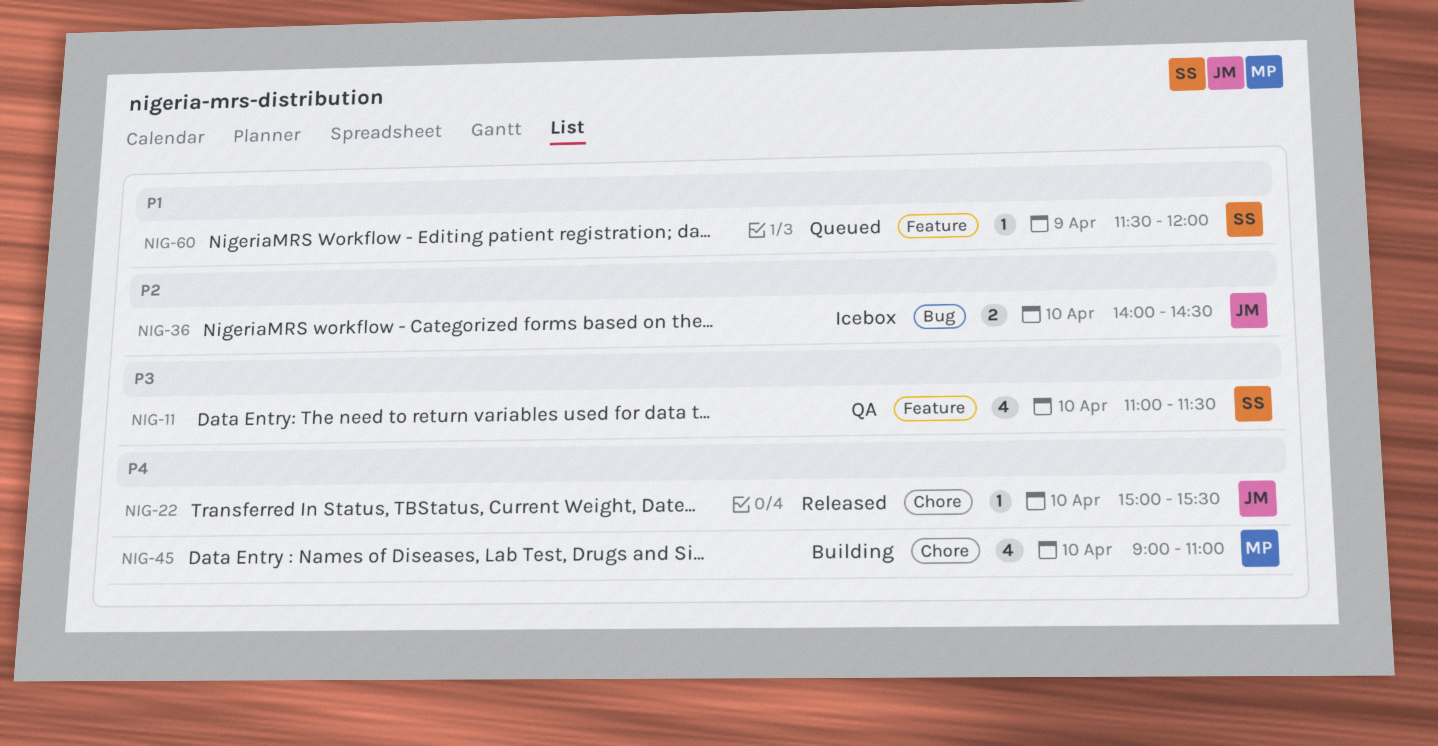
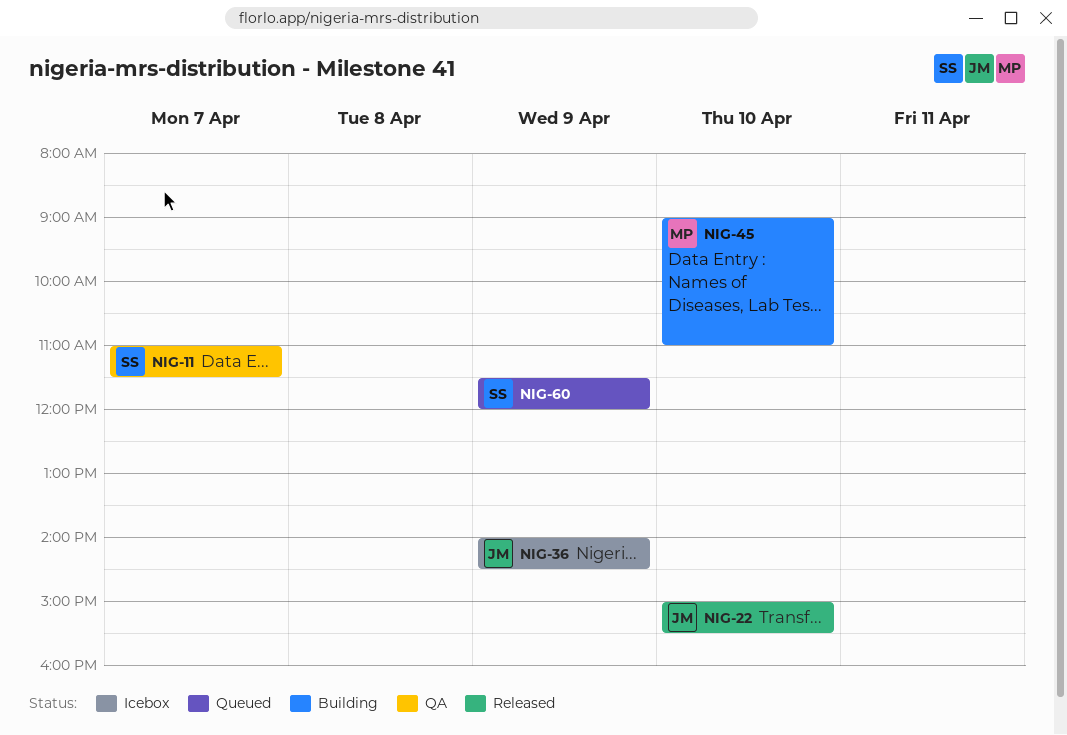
NIG-11, day: Apr 10 -> Apr 7
NIG-36, day: Apr 10 -> Apr 9

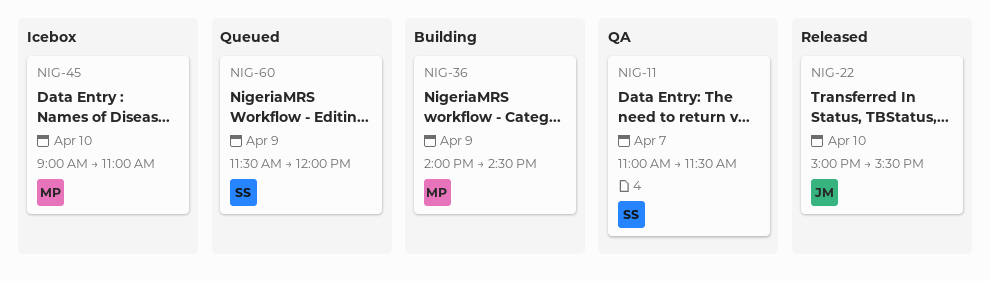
NIG-36, status: Icebox -> Building
NIG-36, owner: JM -> MP
NIG-45, status: Building -> Icebox

